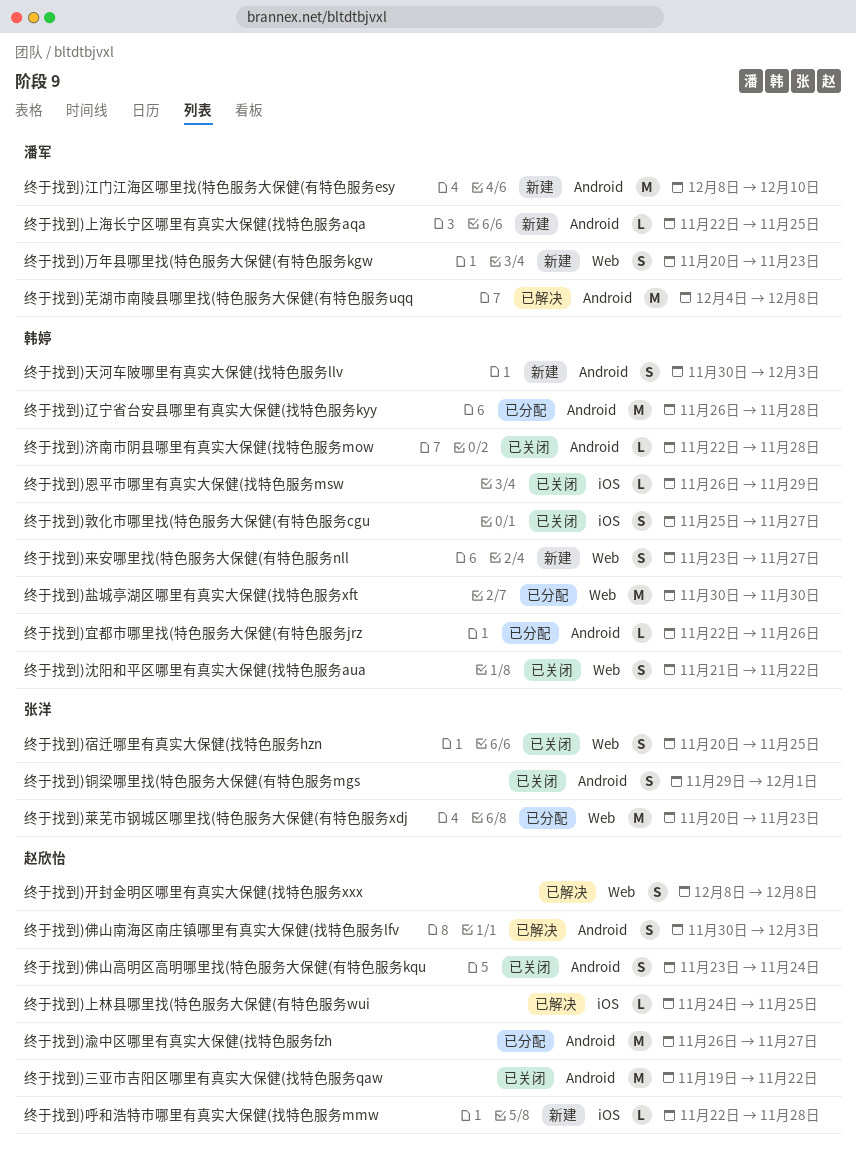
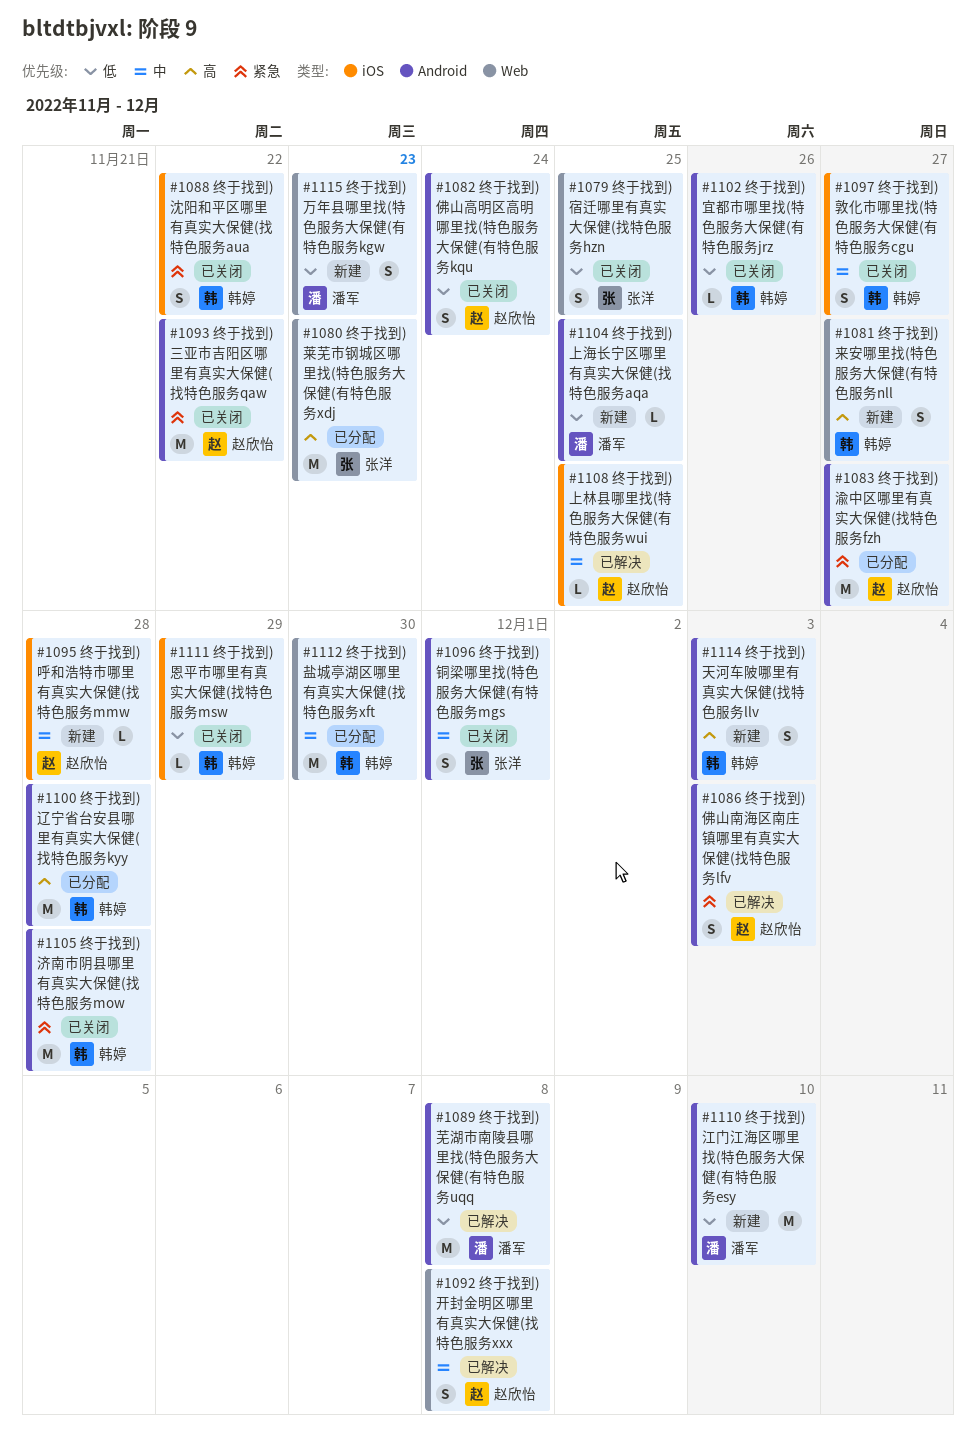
终于找到)宜都市哪里找(特色服务大保健(有特色服务jrz, status: 已分配 -> 已关闭
终于找到)沈阳和平区哪里有真实大保健(找特色服务aua, label: Web -> iOS
终于找到)济南市阴县哪里有真实大保健(找特色服务mow, estimate: L -> M

